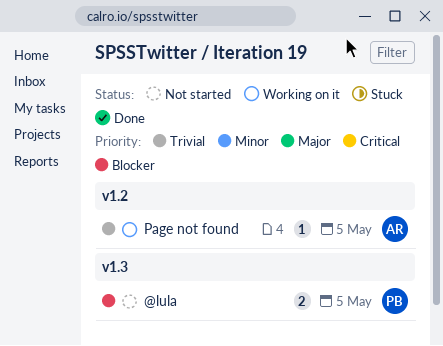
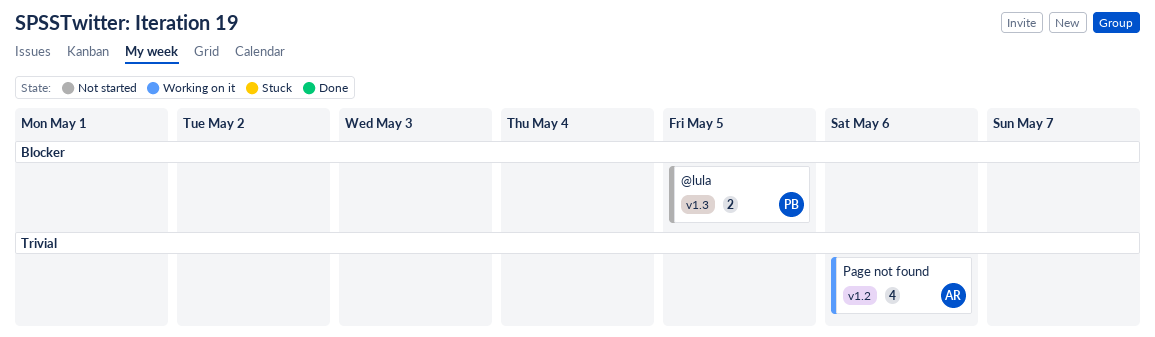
Page not found, estimate: 1 -> 4
Page not found, due: May 5 -> May 6

